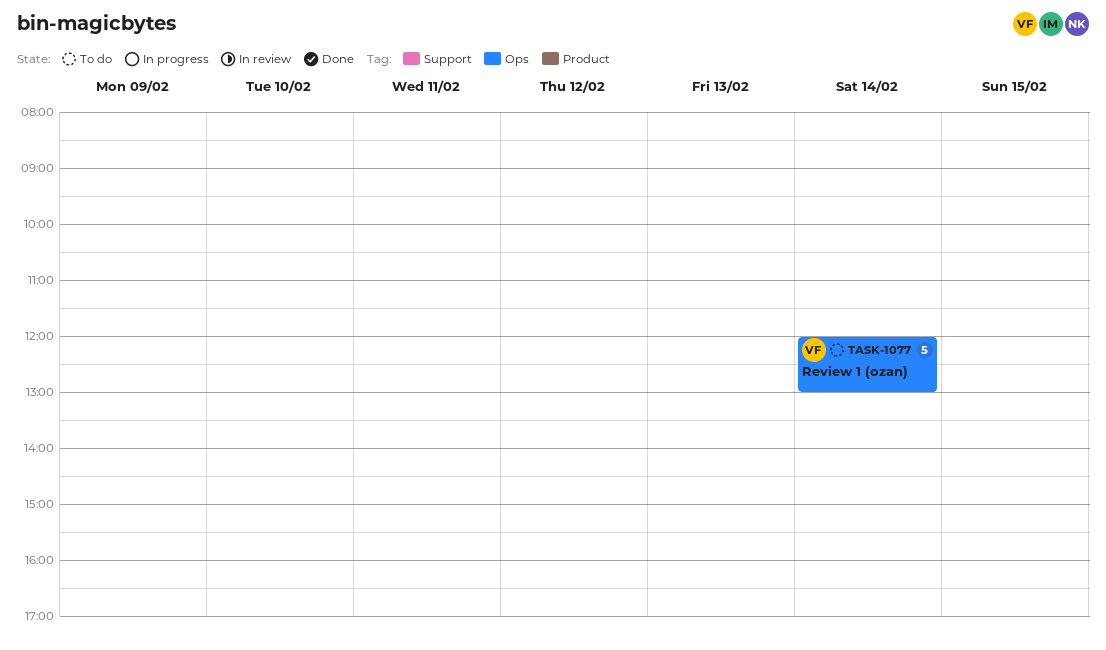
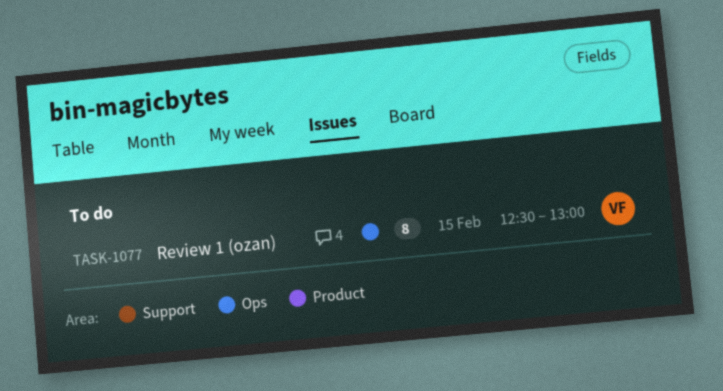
TASK-1077, estimate: 5 -> 8
TASK-1077, day: Feb 14 -> Feb 15
TASK-1077, begins: 12:00 -> 12:30

